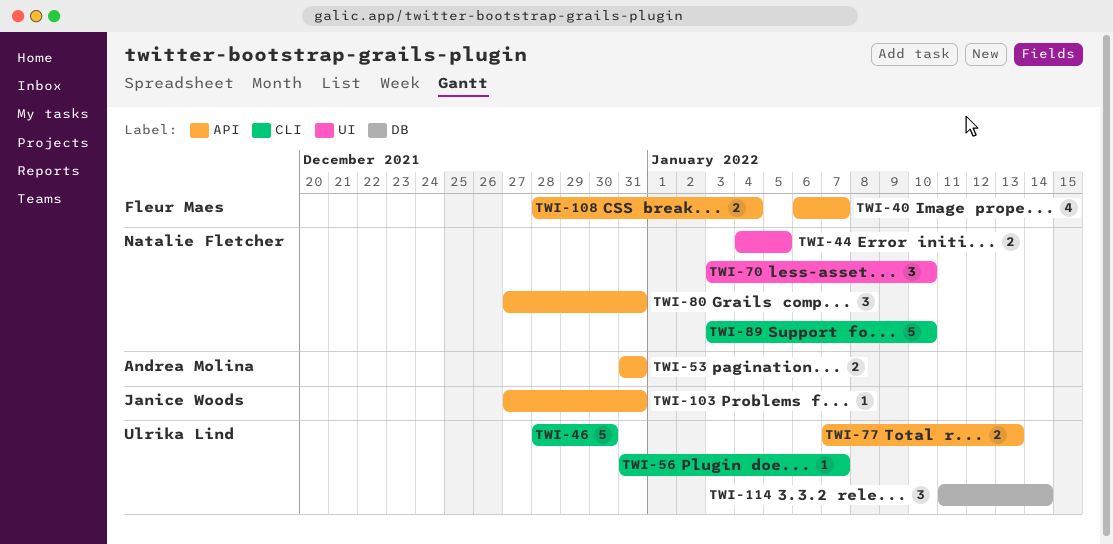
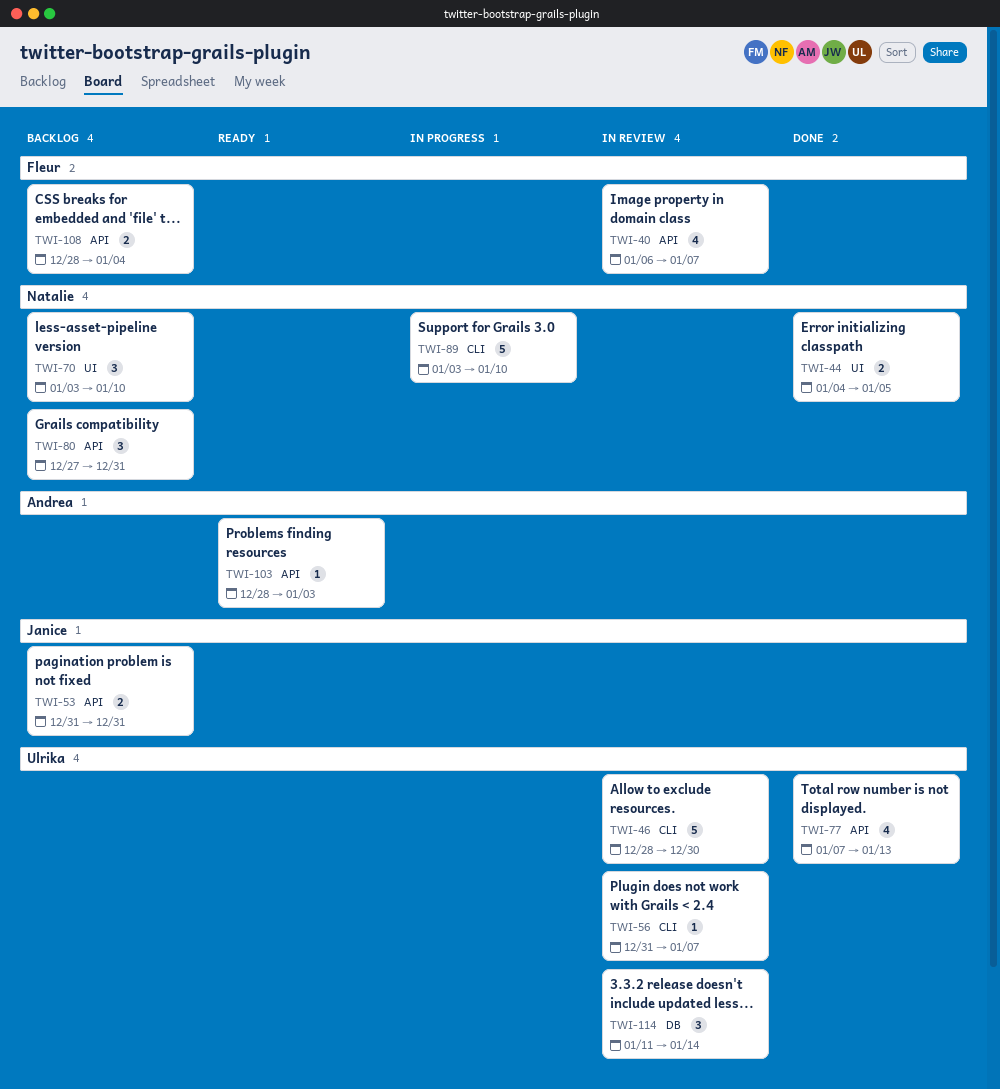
TWI-53, owner: Andrea Molina -> Janice Woods
TWI-77, estimate: 2 -> 4
TWI-103, owner: Janice Woods -> Andrea Molina
TWI-103, start: Dec 27 -> Dec 28
TWI-103, due: Dec 31 -> Jan 3

